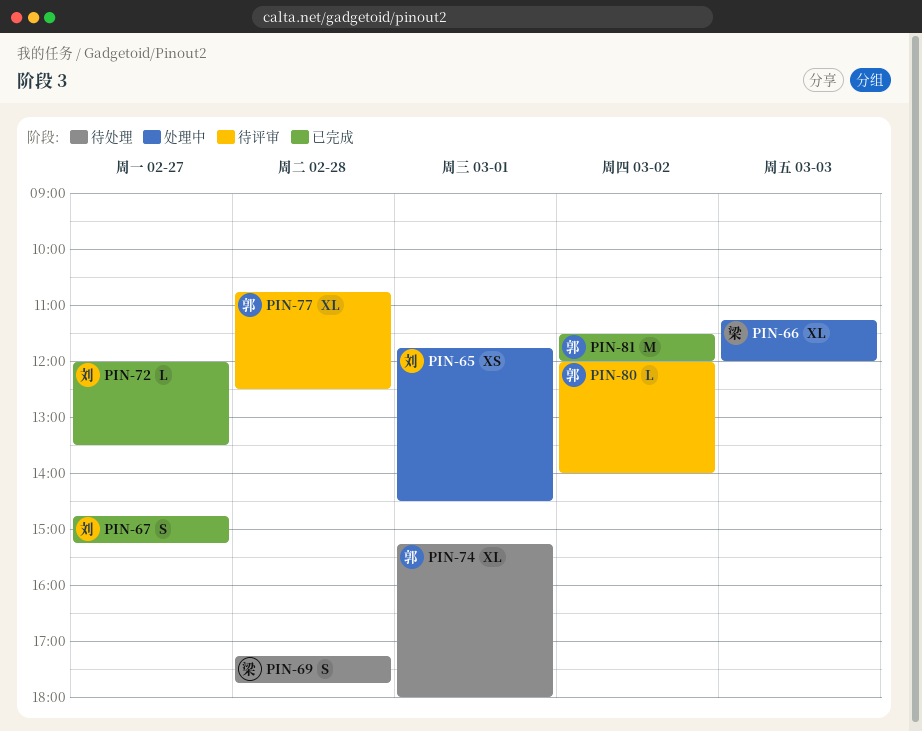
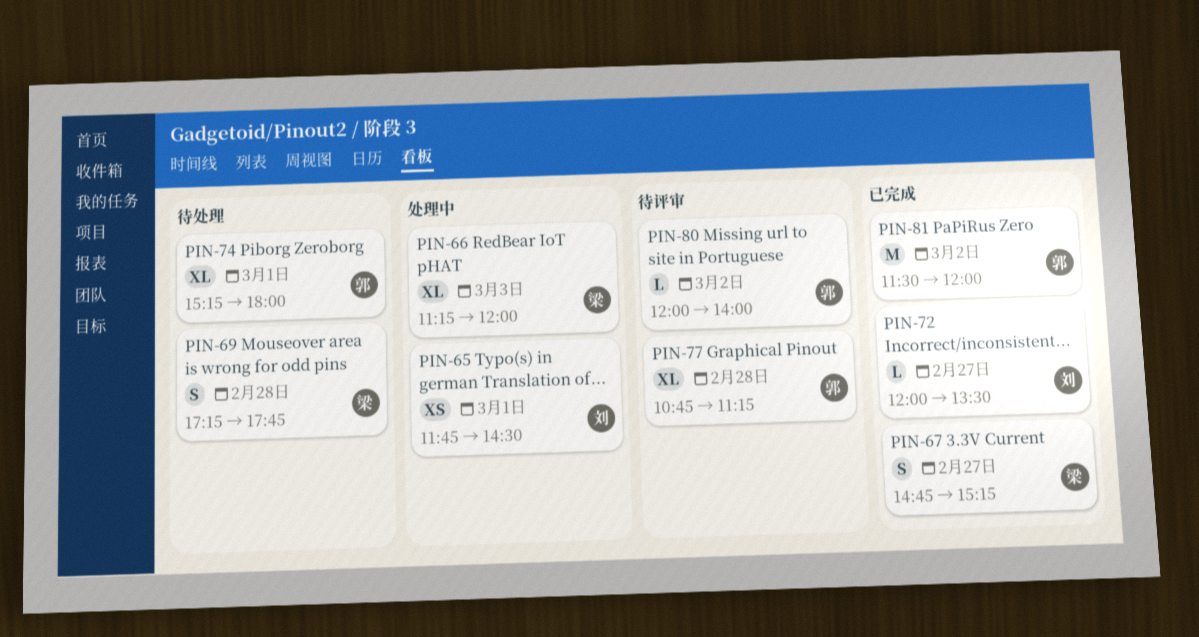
PIN-67, owner: 刘 -> 梁
PIN-77, ends: 12:30 -> 11:15

